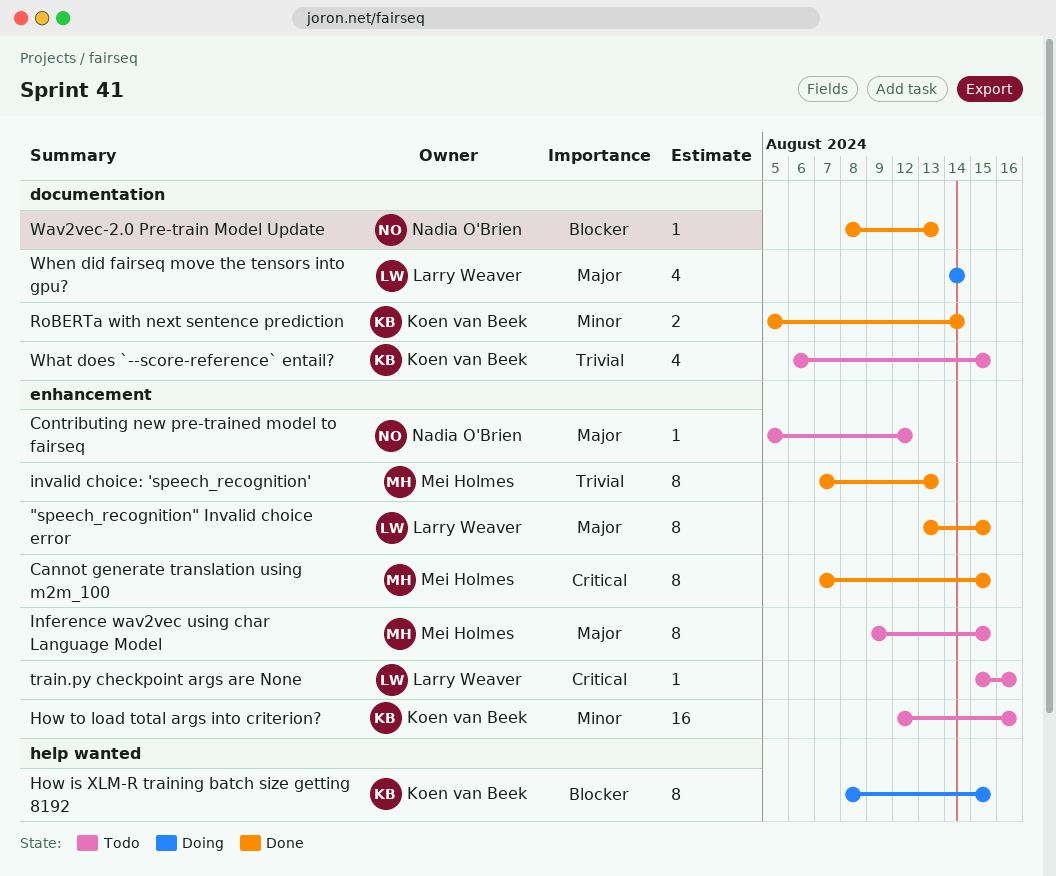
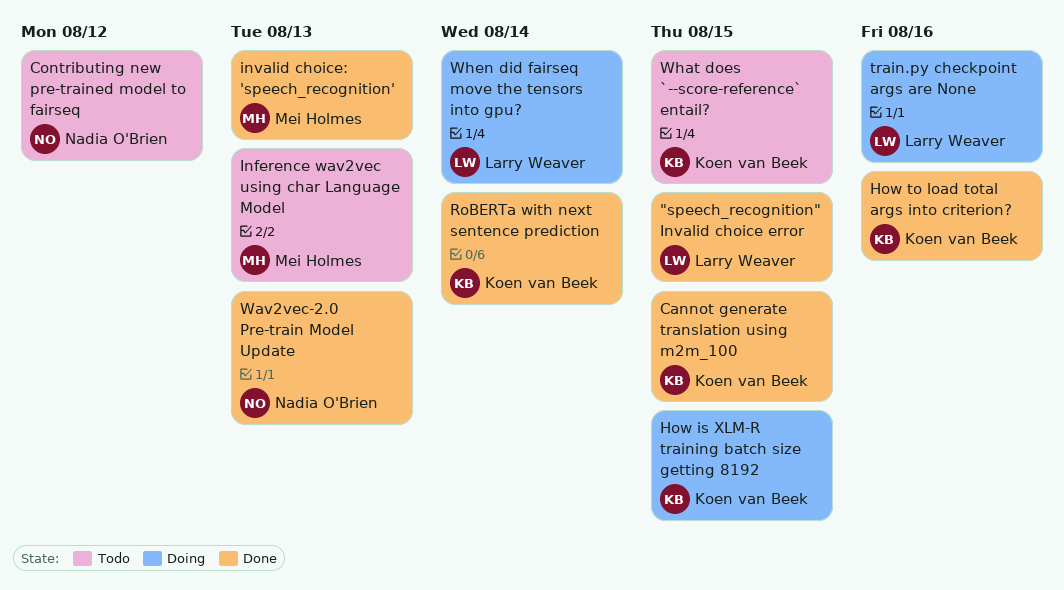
Cannot generate translation using m2m_100, owner: Mei Holmes -> Koen van Beek
How to load total args into criterion?, status: Todo -> Done
Inference wav2vec using char Language Model, due: Aug 15 -> Aug 13
train.py checkpoint args are None, status: Todo -> Doing

